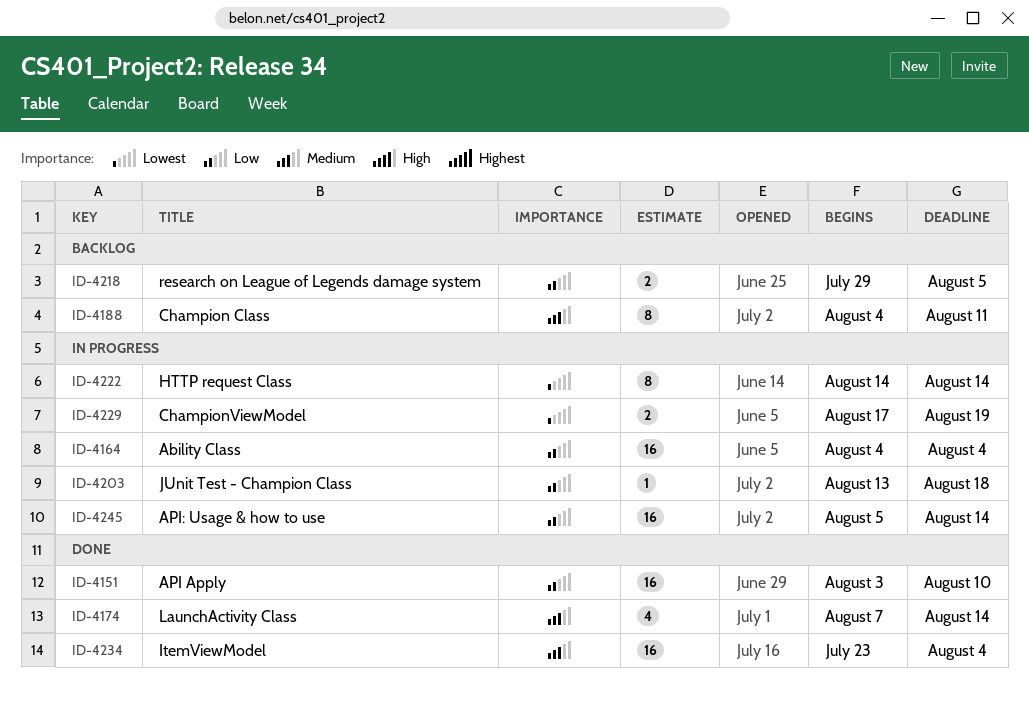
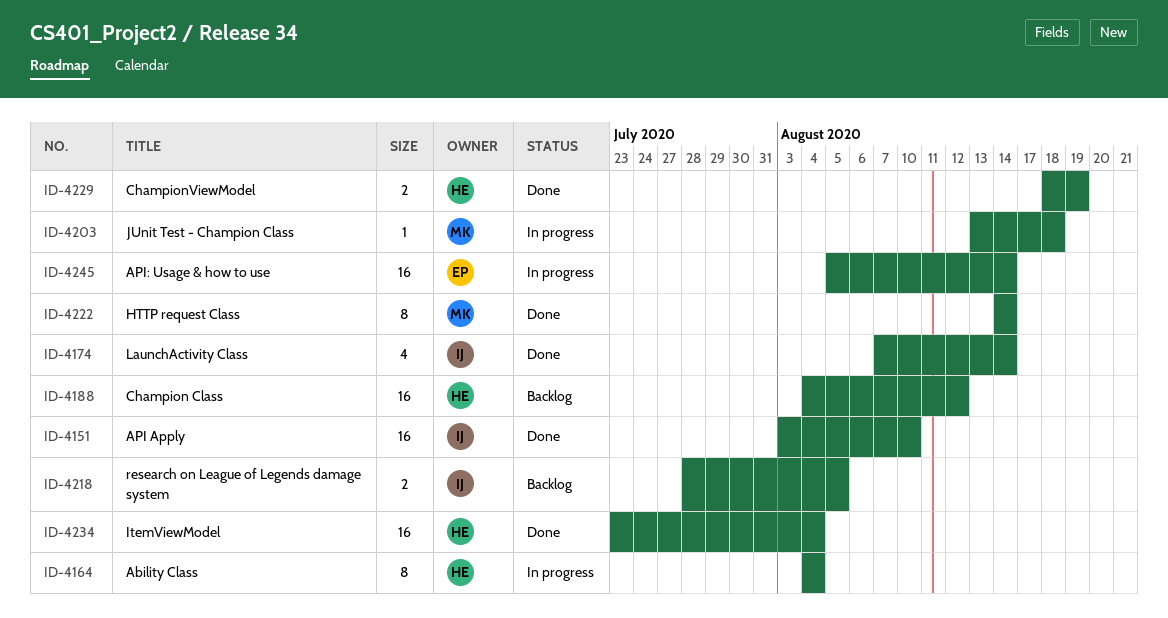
ID-4164, estimate: 16 -> 8
ID-4188, estimate: 8 -> 16
ID-4188, due: Aug 11 -> Aug 12
ID-4218, start: Jul 29 -> Jul 28
ID-4222, status: In progress -> Done
ID-4229, status: In progress -> Done
ID-4229, start: Aug 17 -> Aug 18

